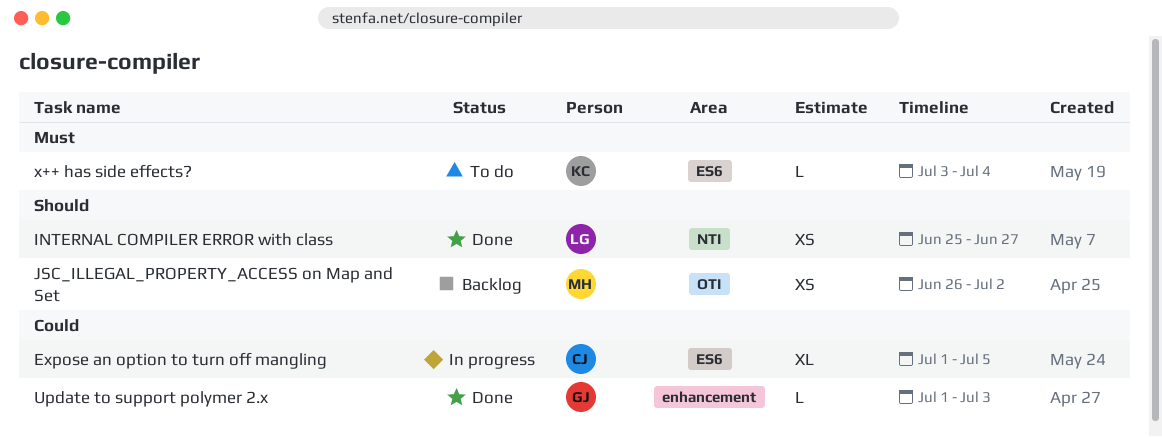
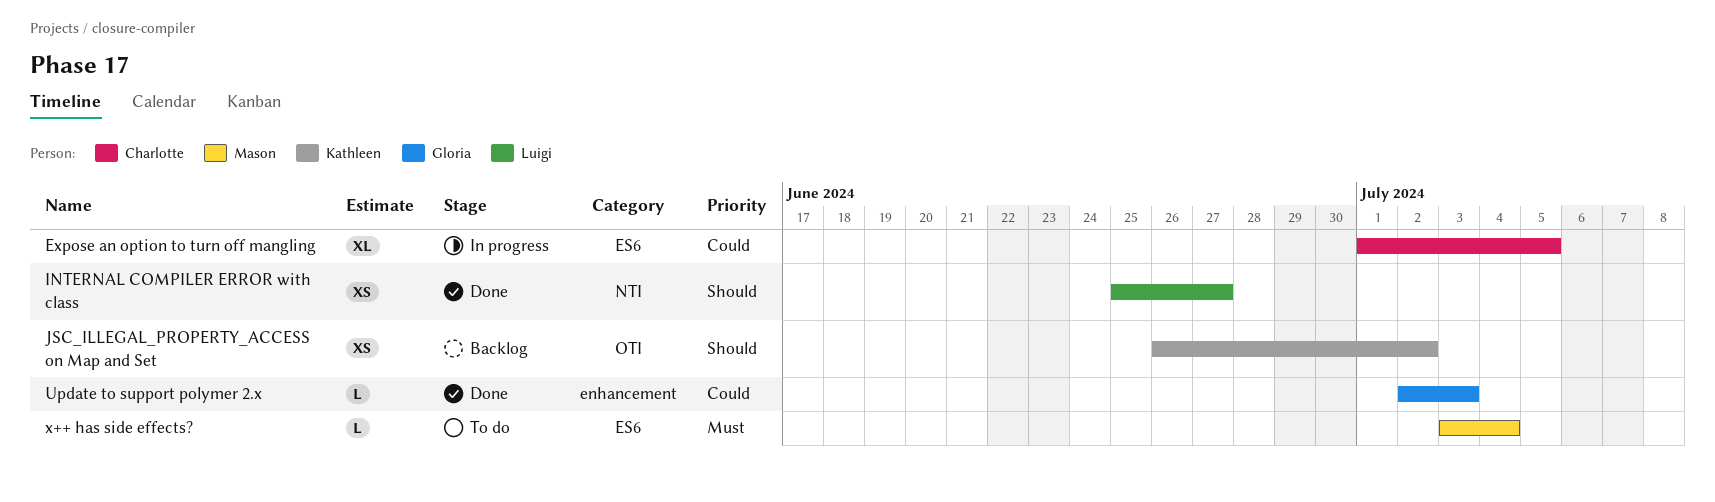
JSC_ILLEGAL_PROPERTY_ACCESS on Map and Set, owner: Mason -> Kathleen
Update to support polymer 2.x, start: Jul 1 -> Jul 2
x++ has side effects?, owner: Kathleen -> Mason

